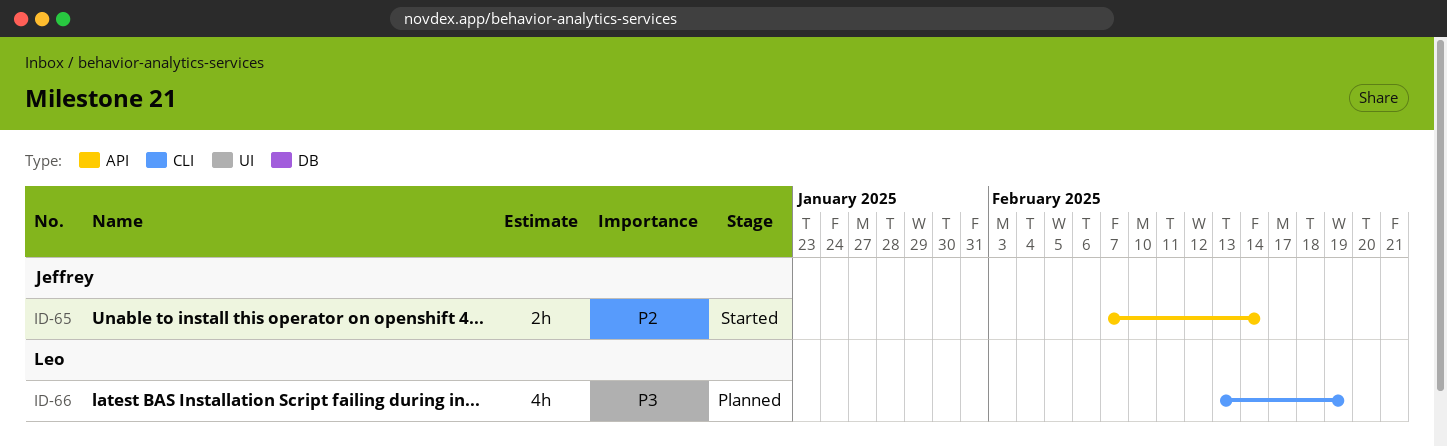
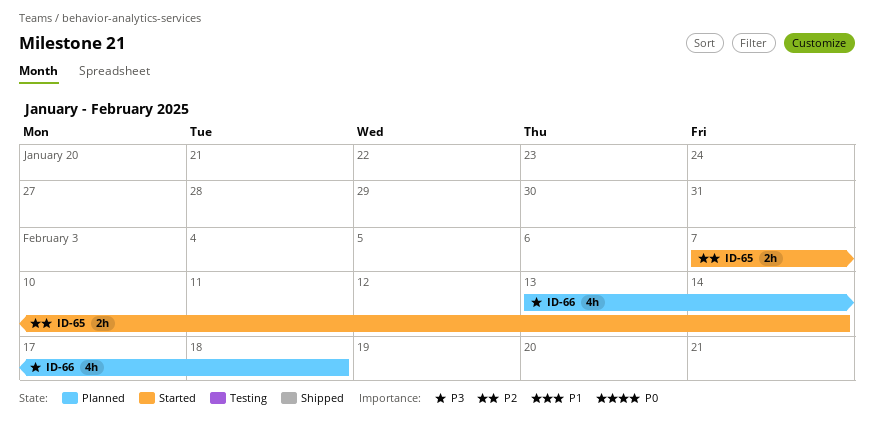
ID-66, due: Feb 19 -> Feb 18

